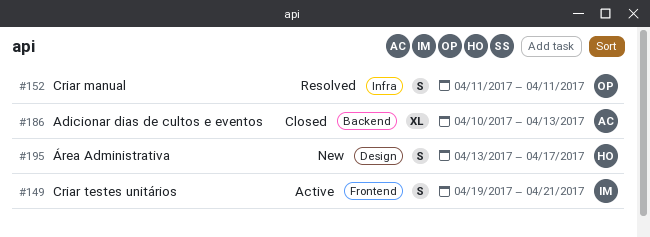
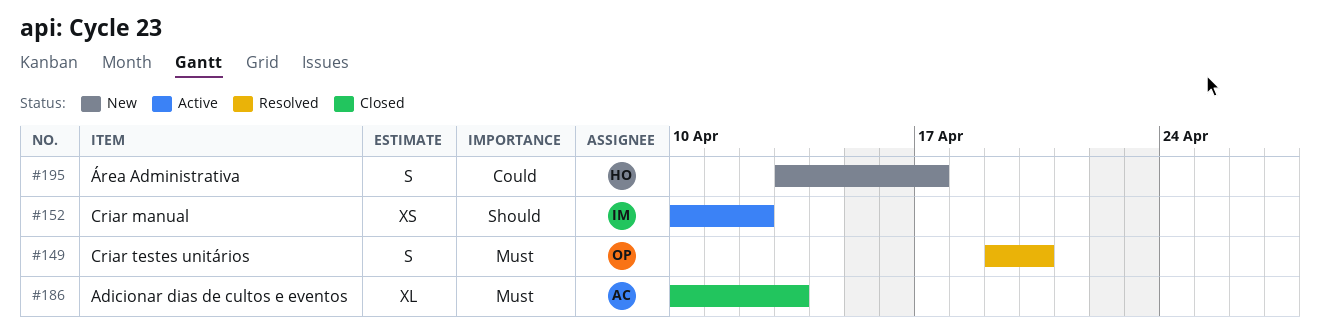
#149, status: Active -> Resolved
#149, owner: IM -> OP
#149, due: Apr 21 -> Apr 20
#152, status: Resolved -> Active
#152, owner: OP -> IM
#152, estimate: S -> XS
#152, start: Apr 11 -> Apr 10
#152, due: Apr 11 -> Apr 12

